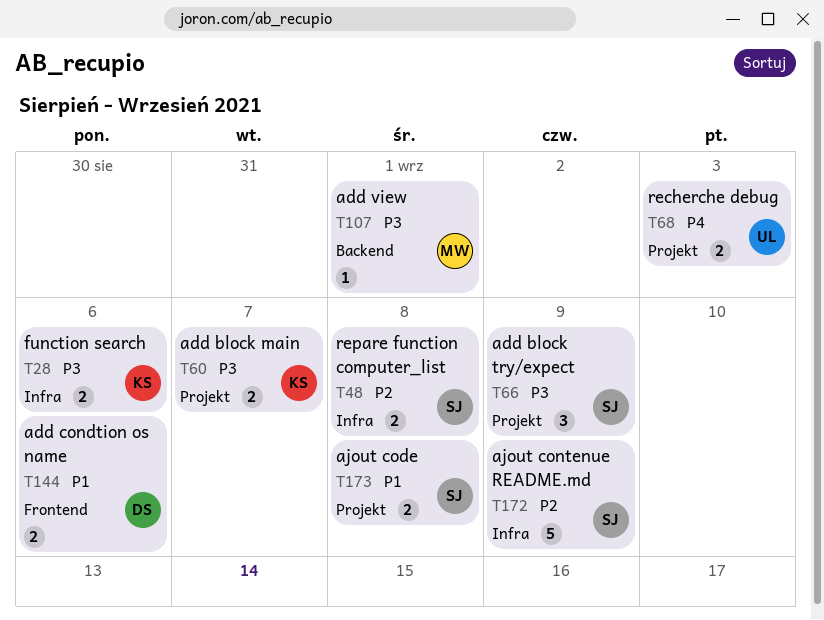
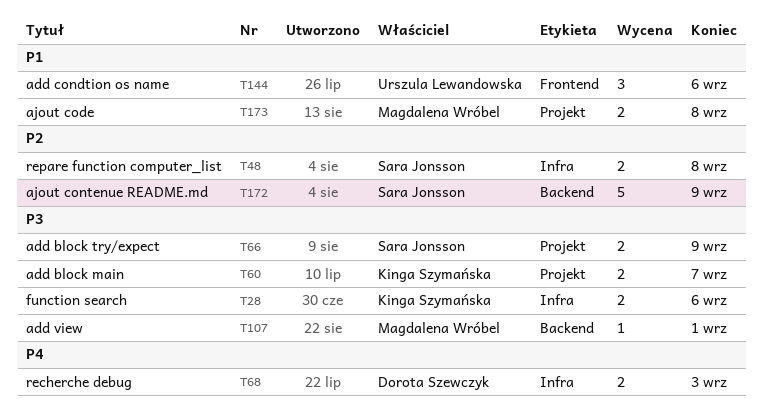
T66, estimate: 3 -> 2
T68, owner: Urszula Lewandowska -> Dorota Szewczyk
T68, label: Projekt -> Infra
T144, owner: Dorota Szewczyk -> Urszula Lewandowska
T144, estimate: 2 -> 3
T172, label: Infra -> Backend
T173, owner: Sara Jonsson -> Magdalena Wróbel

